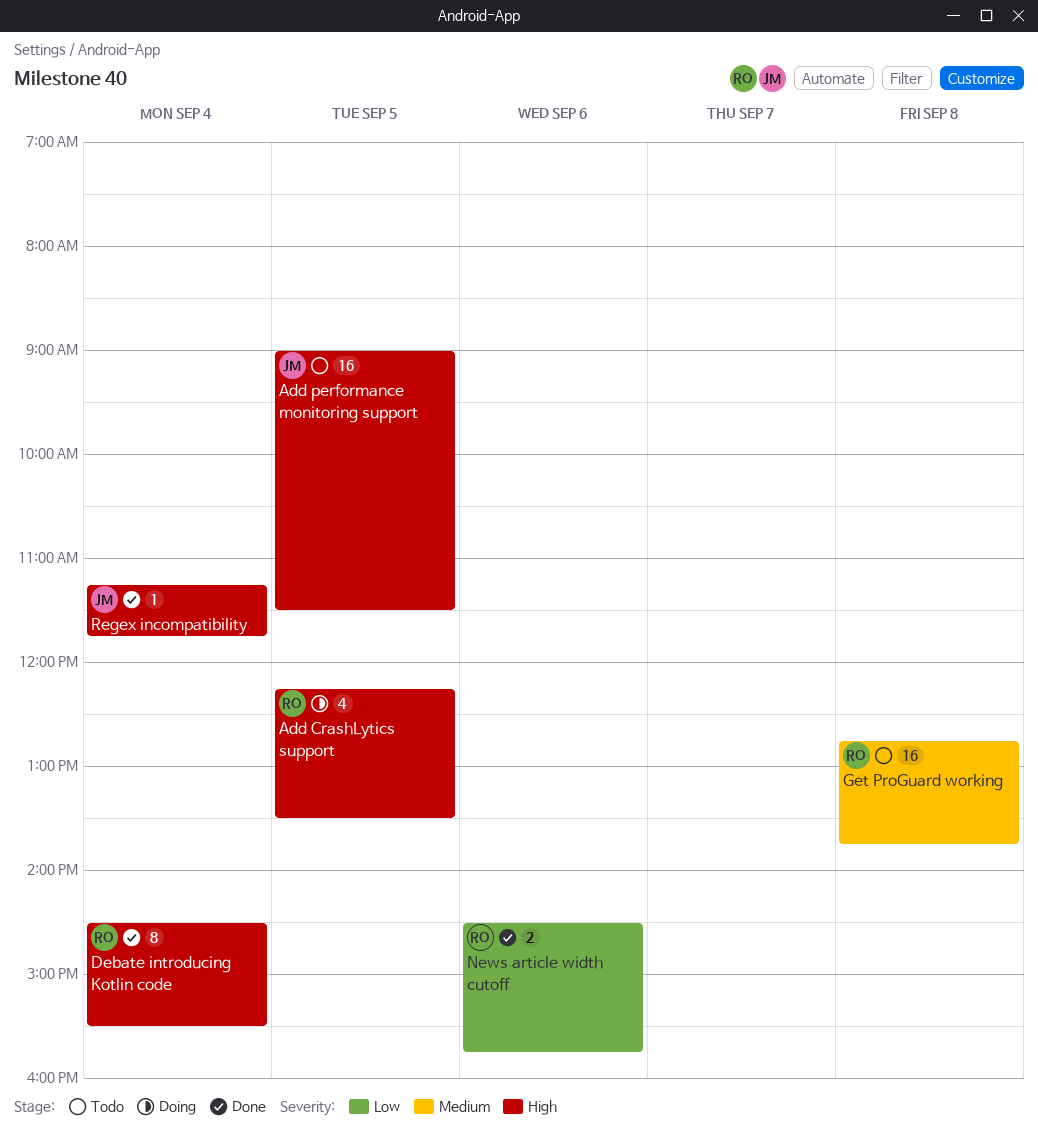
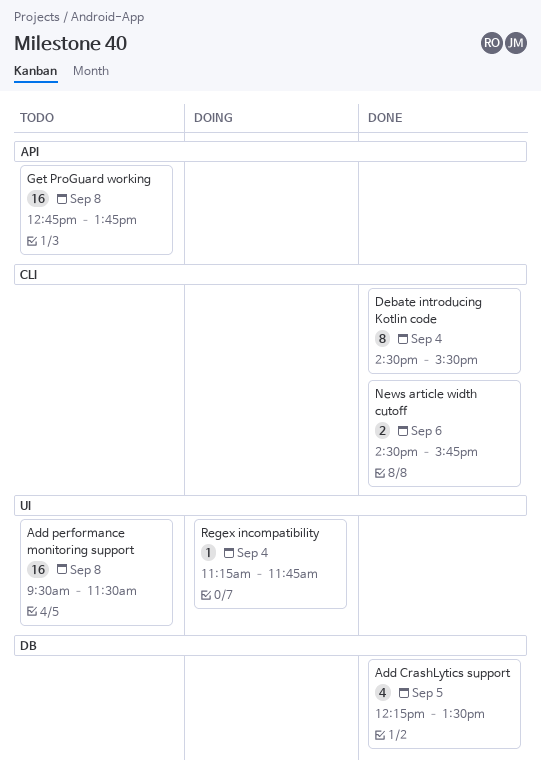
Add CrashLytics support, status: Doing -> Done
Add performance monitoring support, day: Sep 5 -> Sep 8
Add performance monitoring support, begins: 09:00 -> 09:30
Regex incompatibility, status: Done -> Doing

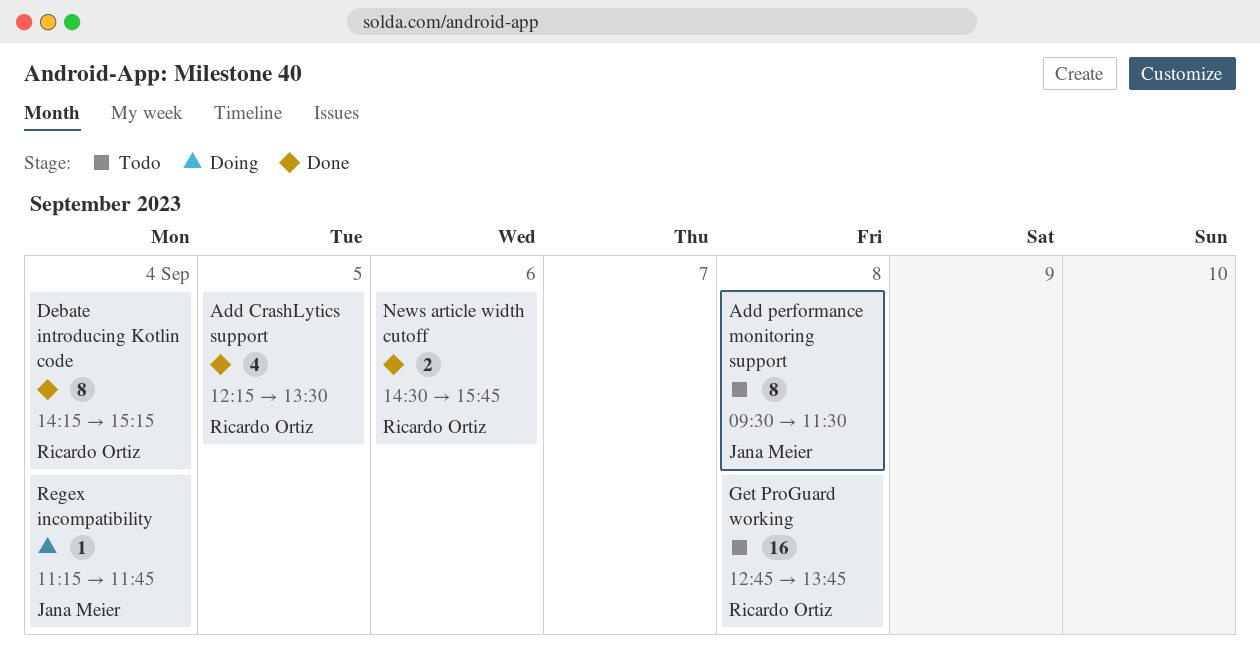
Add performance monitoring support, estimate: 16 -> 8
Debate introducing Kotlin code, begins: 14:30 -> 14:15
Debate introducing Kotlin code, ends: 15:30 -> 15:15

